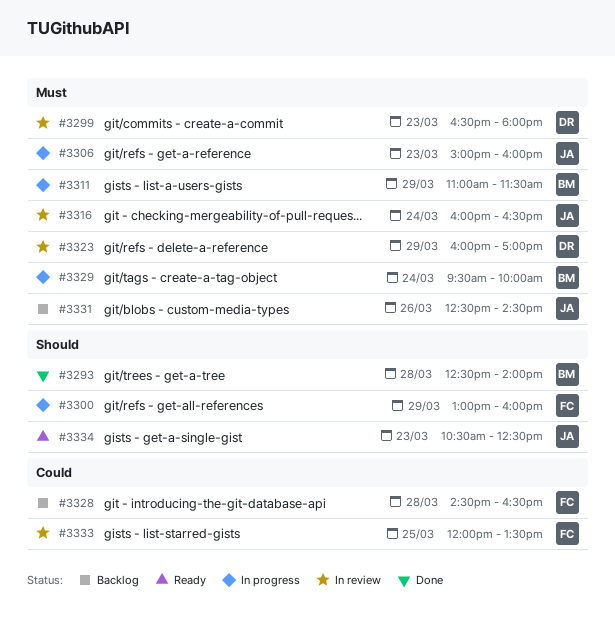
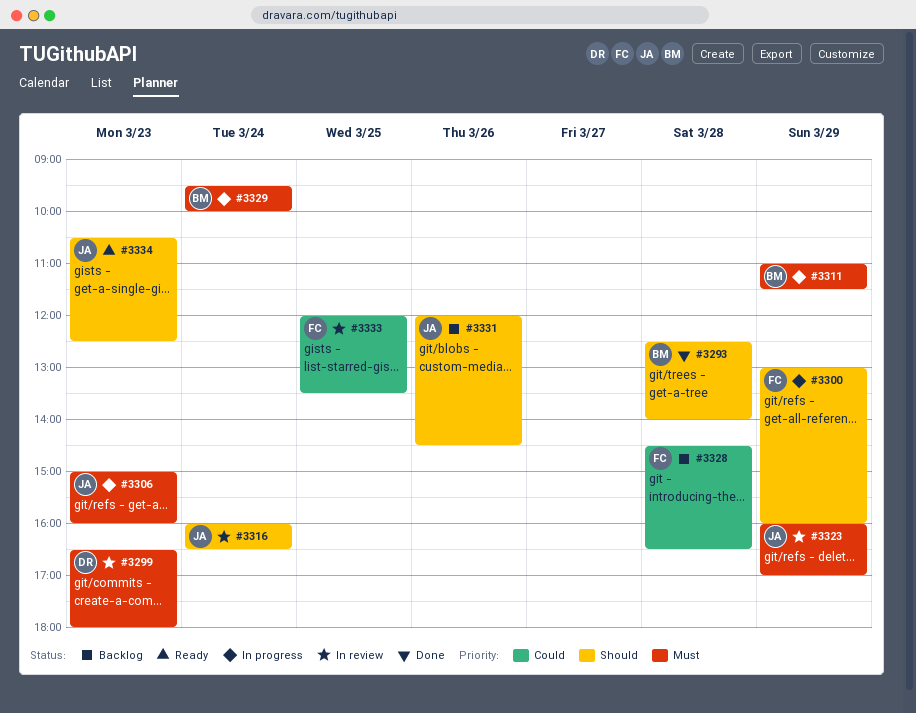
#3316, priority: Must -> Should
#3323, owner: DR -> JA
#3331, priority: Must -> Should
#3331, begins: 12:30 -> 12:00

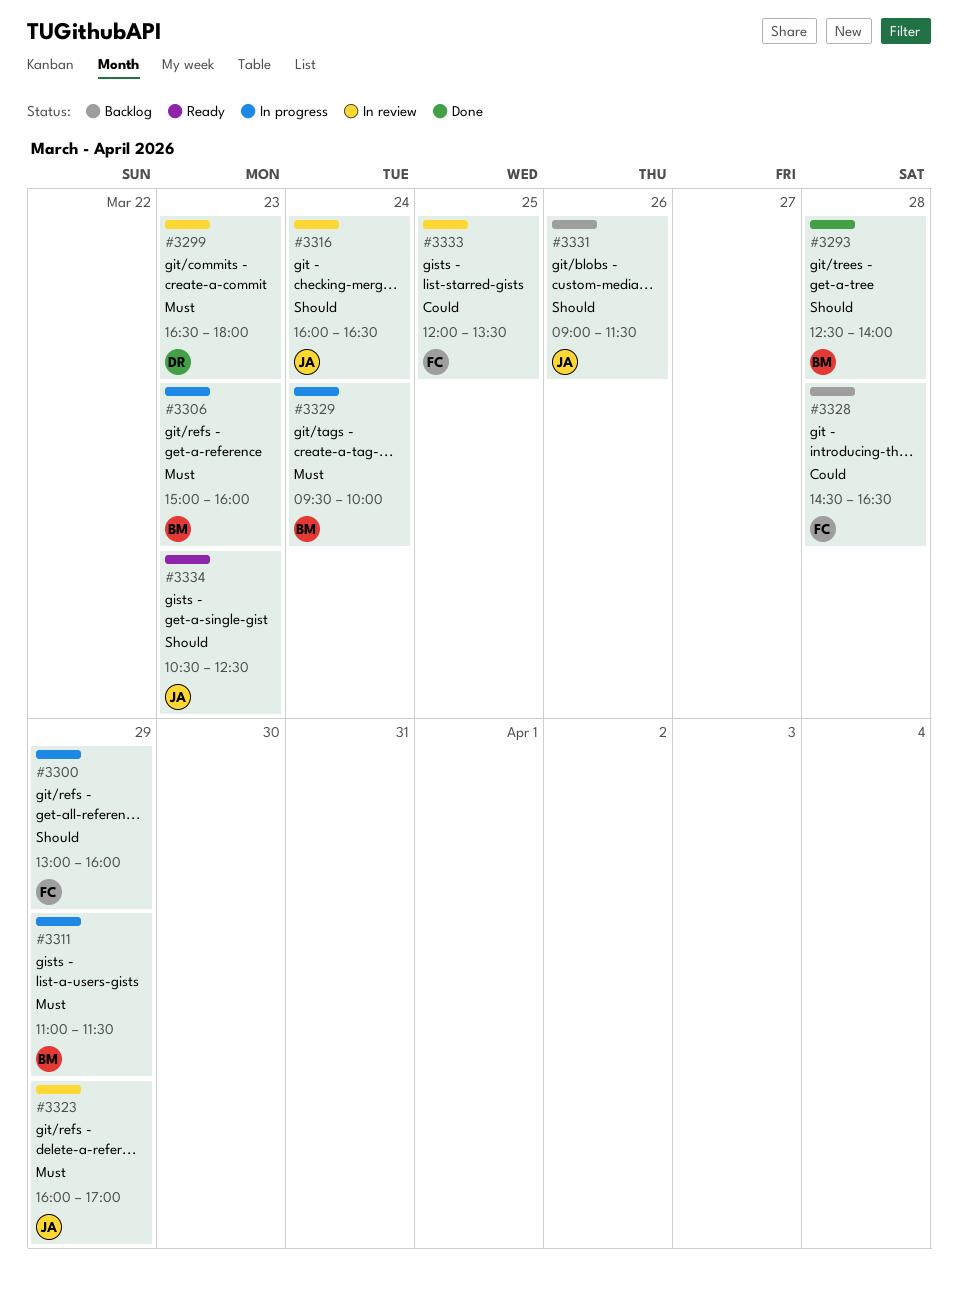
#3306, owner: JA -> BM
#3331, begins: 12:00 -> 09:00
#3331, ends: 14:30 -> 11:30

